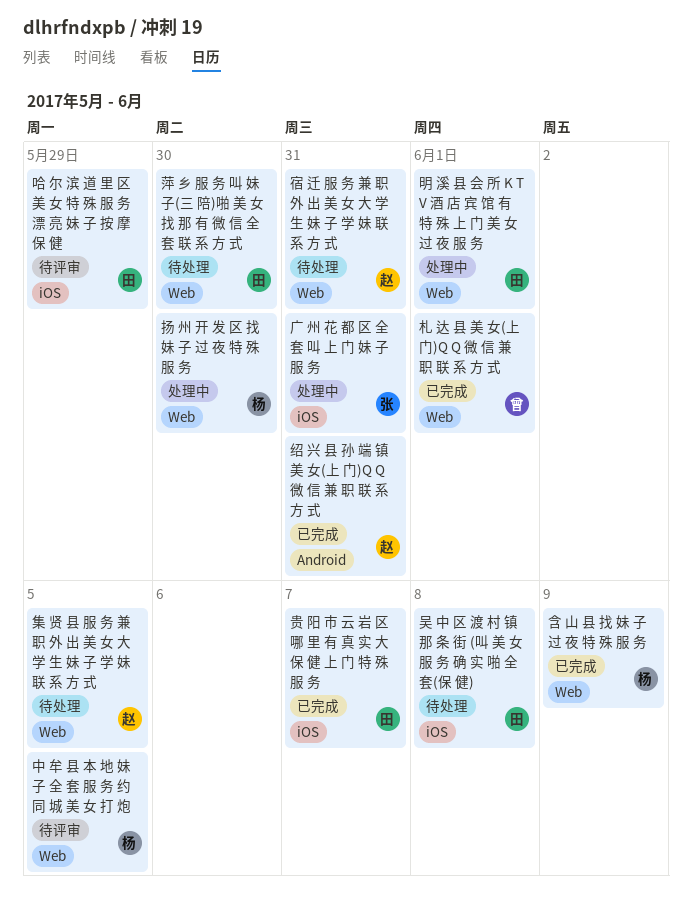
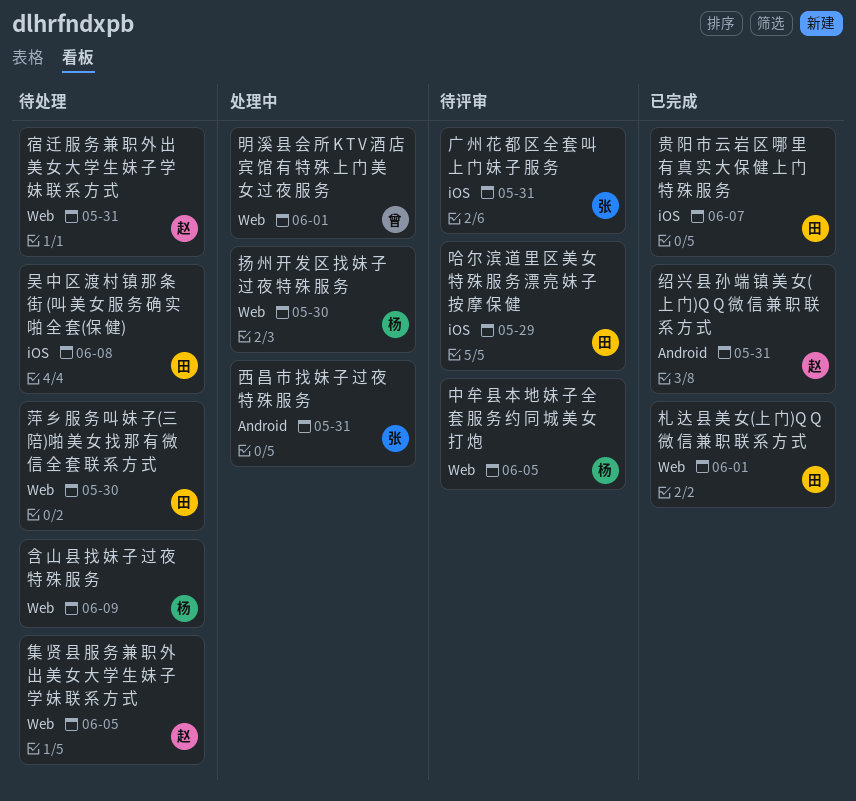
含 山 县 找 妹 子 过 夜 特 殊 服 务, status: 已完成 -> 待处理
广 州 花 都 区 全 套 叫 上 门 妹 子 服 务, status: 处理中 -> 待评审
明 溪 县 会 所 K T V 酒 店 宾 馆 有 特 殊 上 门 美 女 过 夜 服 务, owner: 田 -> 曾
札 达 县 美 女(上 门)Q Q 微 信 兼 职 联 系 方 式, owner: 曾 -> 田
西 昌 市 找 妹 子 过 夜 特 殊 服 务: none -> present

